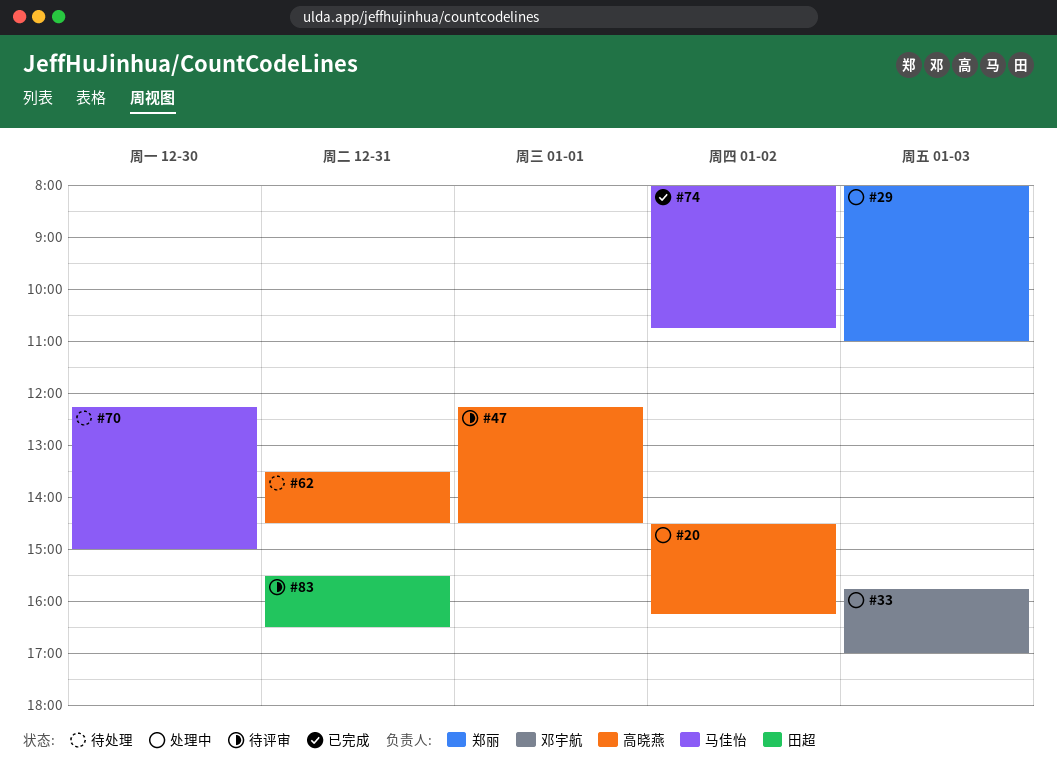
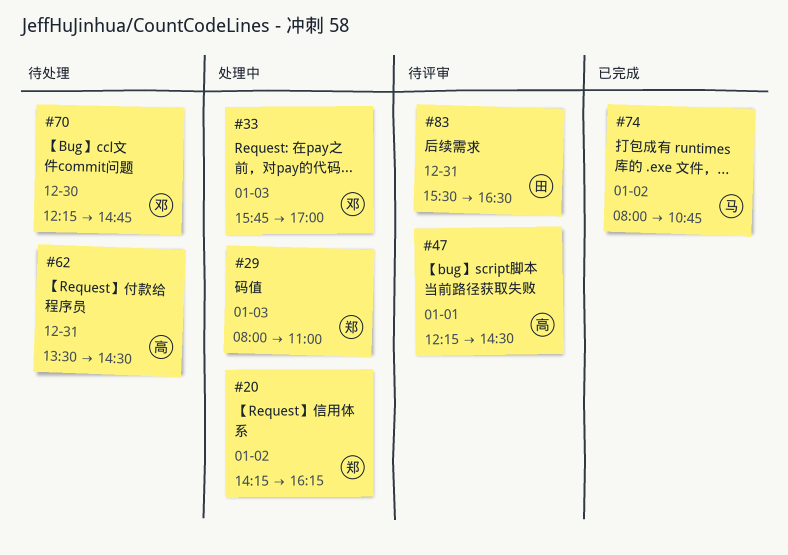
#20, owner: 高晓燕 -> 郑丽
#20, begins: 14:30 -> 14:15
#70, owner: 马佳怡 -> 邓宇航
#70, ends: 15:00 -> 14:45

